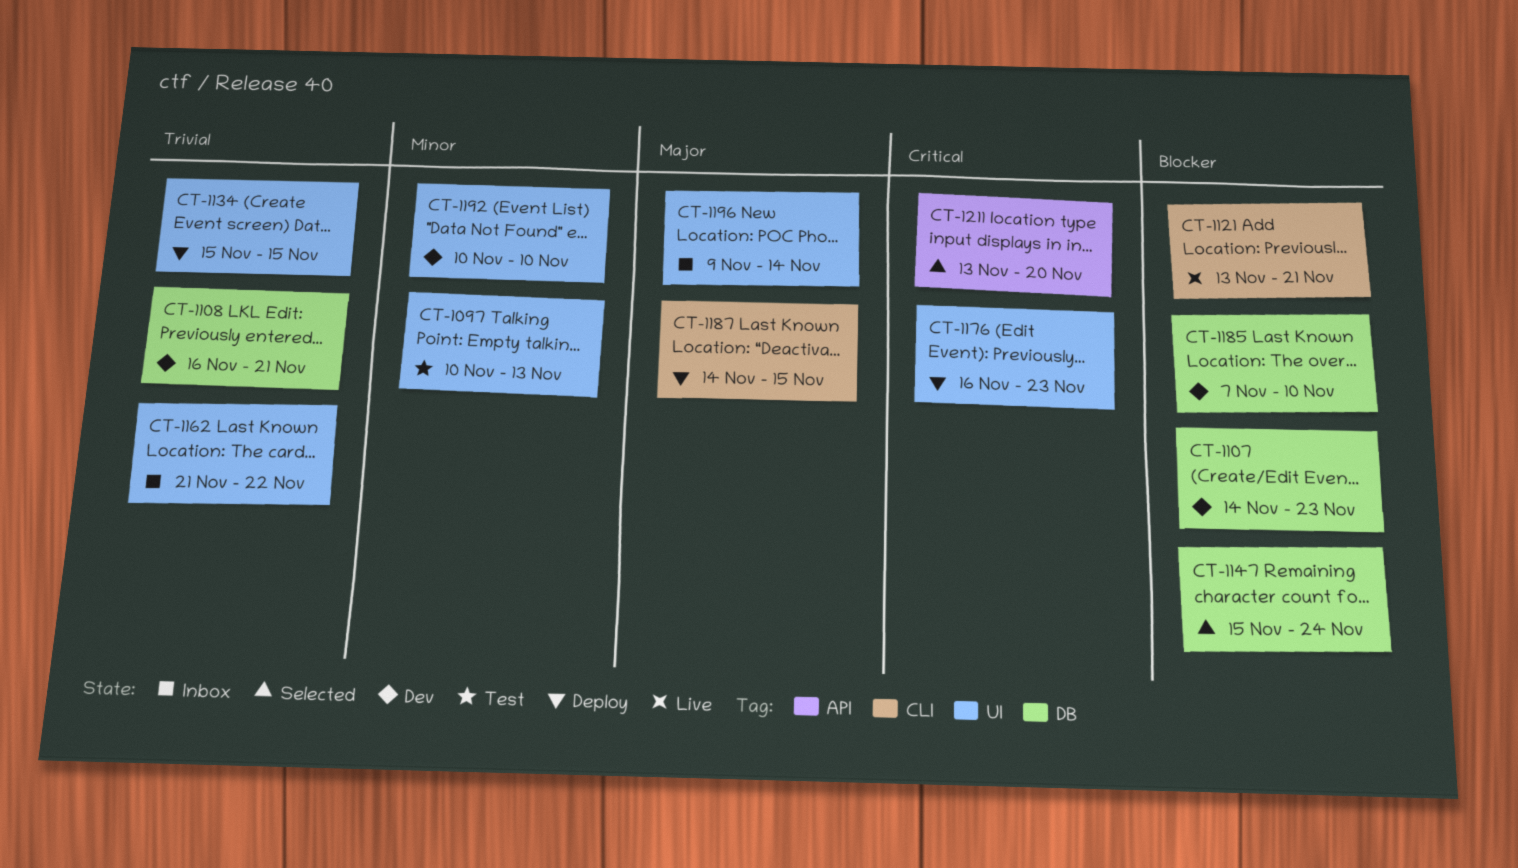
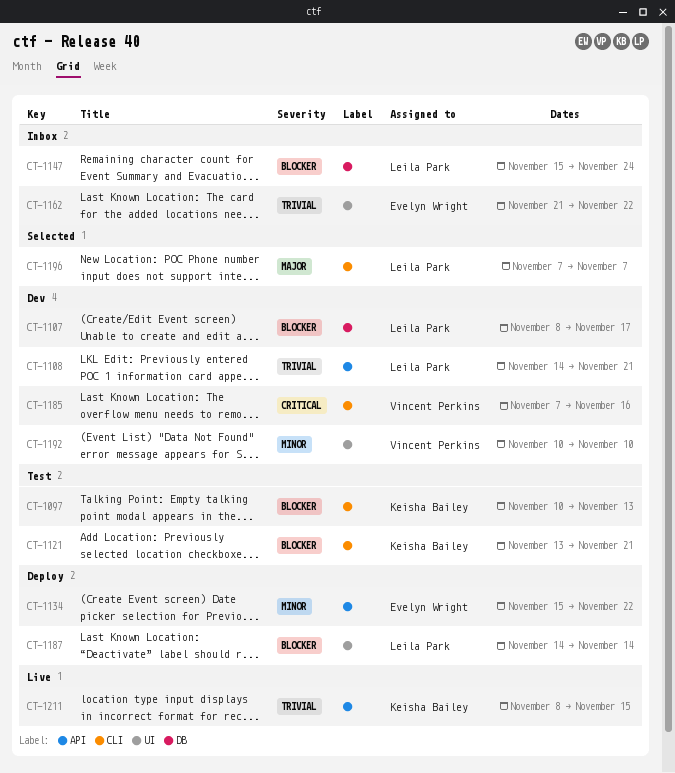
CT-1097, priority: Minor -> Blocker
CT-1097, label: UI -> CLI
CT-1107, start: Nov 14 -> Nov 8
CT-1107, due: Nov 23 -> Nov 17
CT-1108, label: DB -> API
CT-1108, start: Nov 16 -> Nov 14
CT-1121, status: Live -> Test
CT-1134, priority: Trivial -> Minor
CT-1134, label: UI -> API
CT-1134, due: Nov 15 -> Nov 22
CT-1147, status: Selected -> Inbox
CT-1176: present -> none
CT-1185, priority: Blocker -> Critical
CT-1185, label: DB -> CLI
CT-1185, due: Nov 10 -> Nov 16
CT-1187, priority: Major -> Blocker
CT-1187, label: CLI -> UI
CT-1187, due: Nov 15 -> Nov 14
CT-1196, status: Inbox -> Selected
CT-1196, label: UI -> CLI
CT-1196, start: Nov 9 -> Nov 7
CT-1196, due: Nov 14 -> Nov 7
CT-1211, status: Selected -> Live
CT-1211, priority: Critical -> Trivial
CT-1211, start: Nov 13 -> Nov 8
CT-1211, due: Nov 20 -> Nov 15

